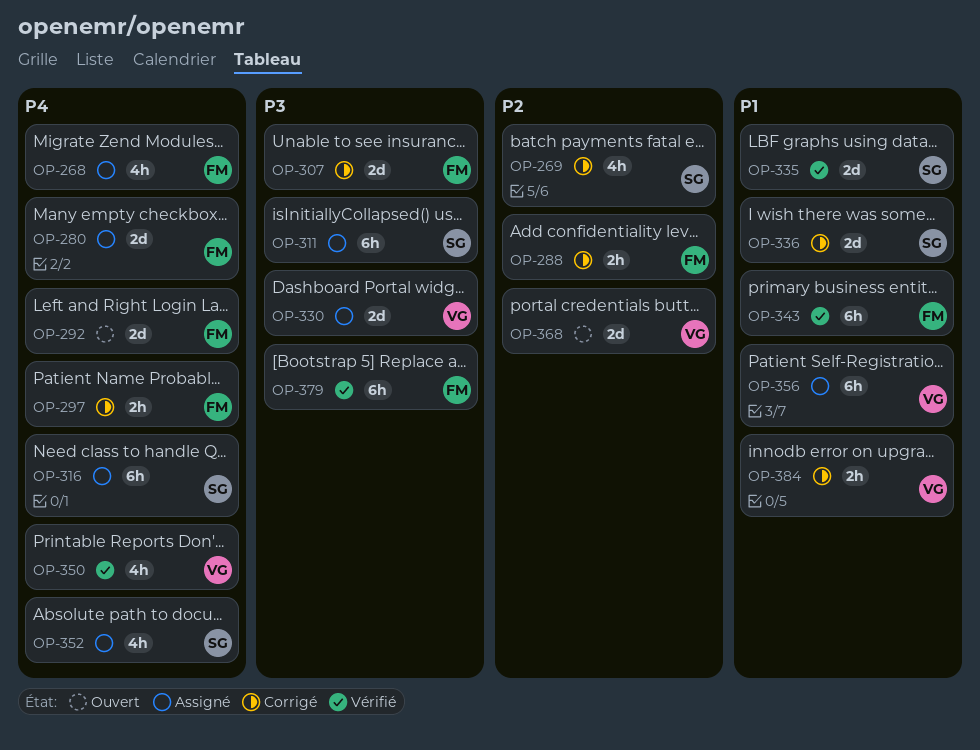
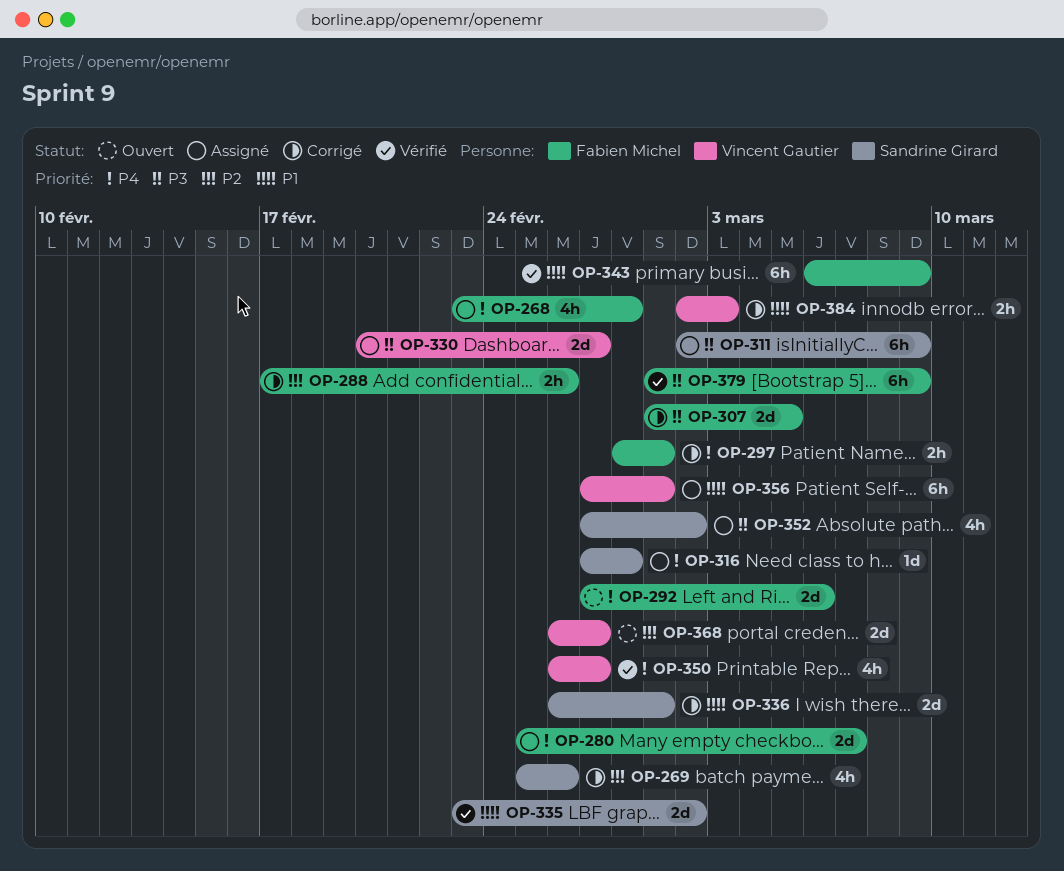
OP-316, estimate: 6h -> 1d
OP-352, priority: P4 -> P3

